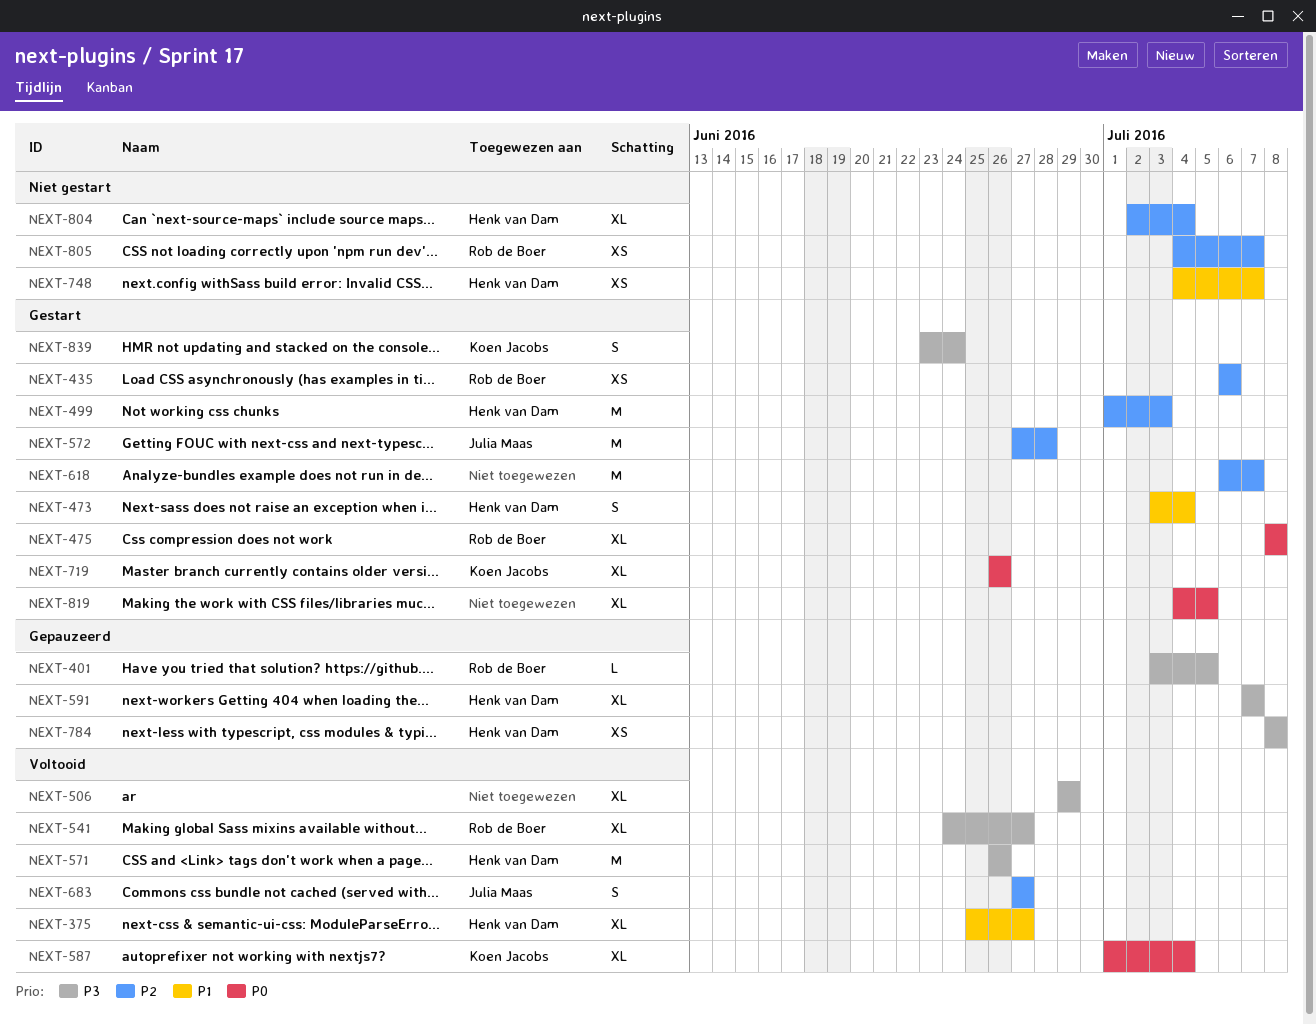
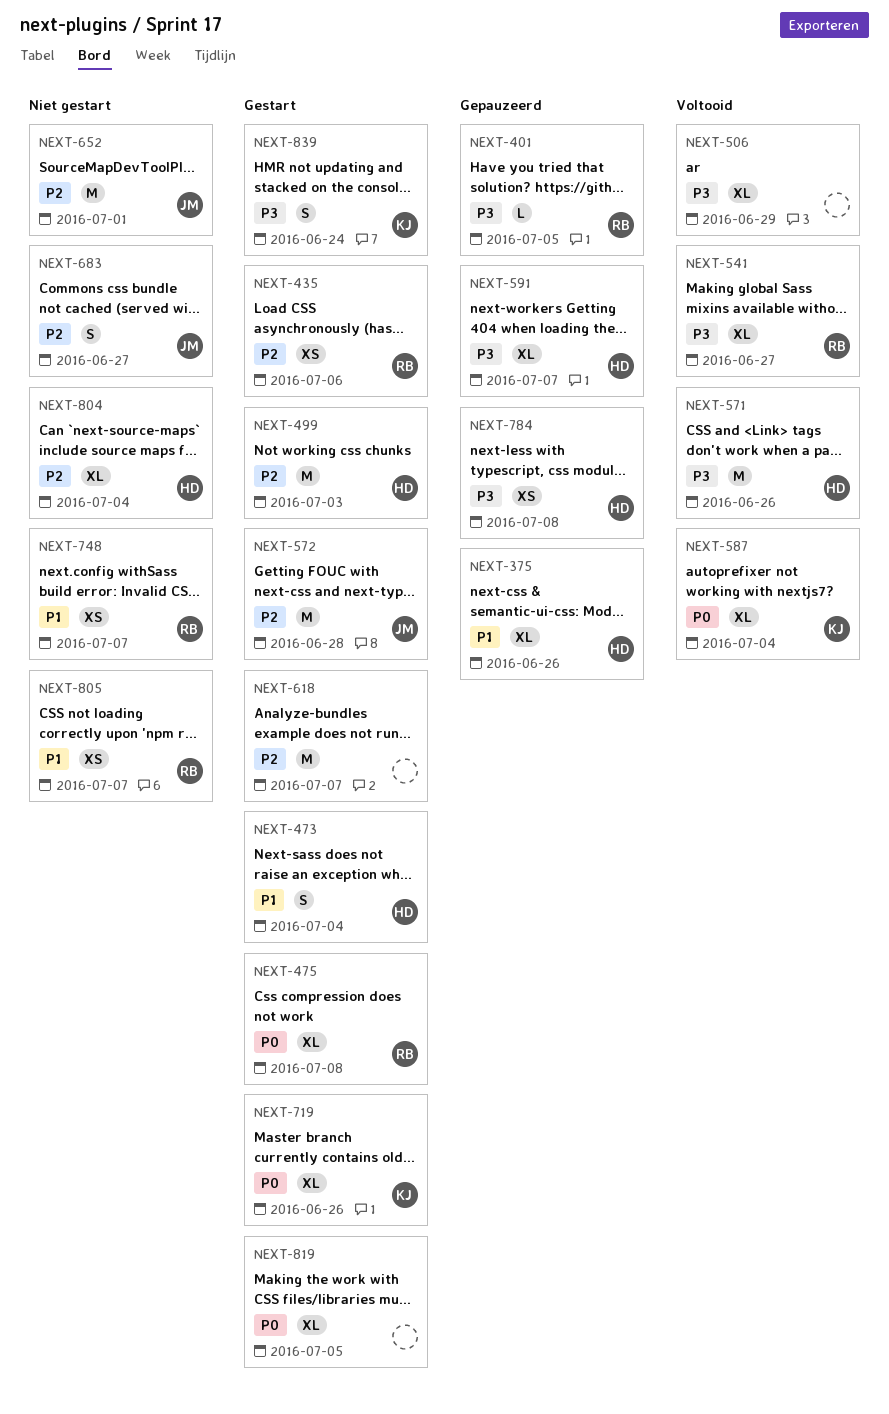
NEXT-375, status: Voltooid -> Gepauzeerd
NEXT-375, due: Jun 27 -> Jun 26
NEXT-652: none -> present
NEXT-683, status: Voltooid -> Niet gestart
NEXT-748, owner: Henk van Dam -> Rob de Boer
NEXT-805, priority: P2 -> P1

